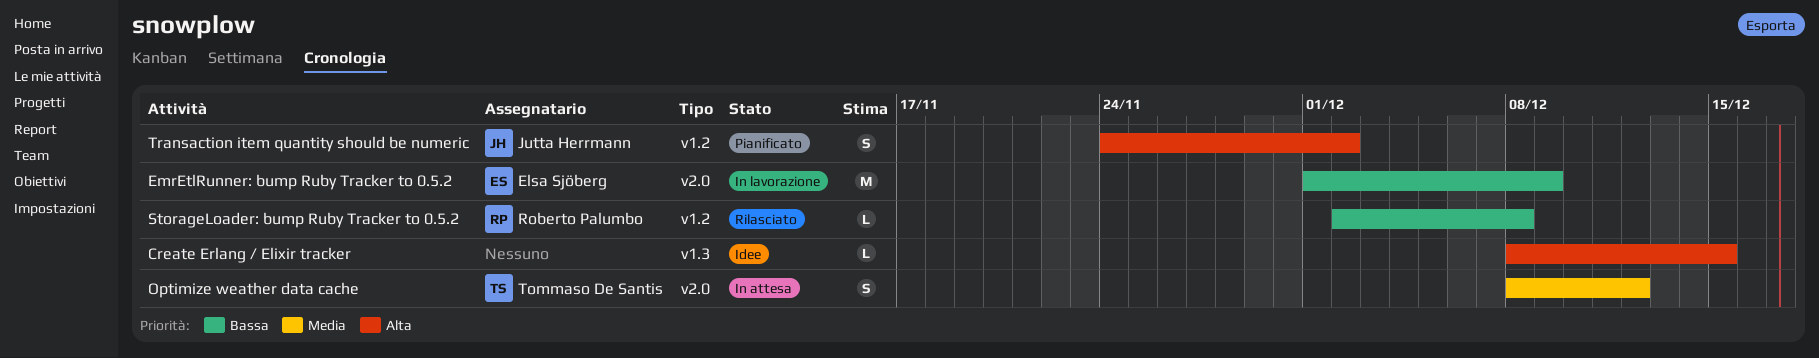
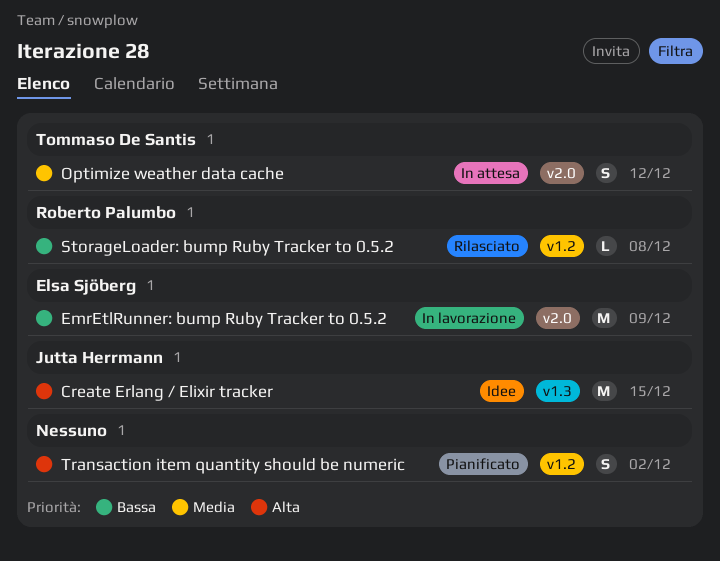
Create Erlang / Elixir tracker, owner: none -> Jutta Herrmann
Create Erlang / Elixir tracker, estimate: L -> M
Transaction item quantity should be numeric, owner: Jutta Herrmann -> none

